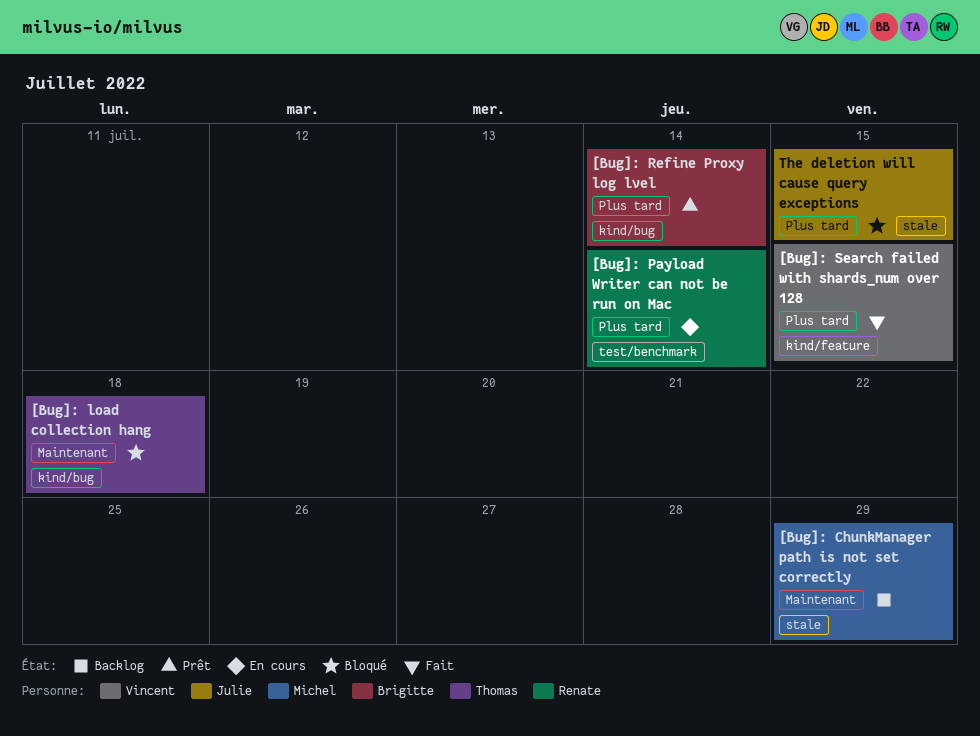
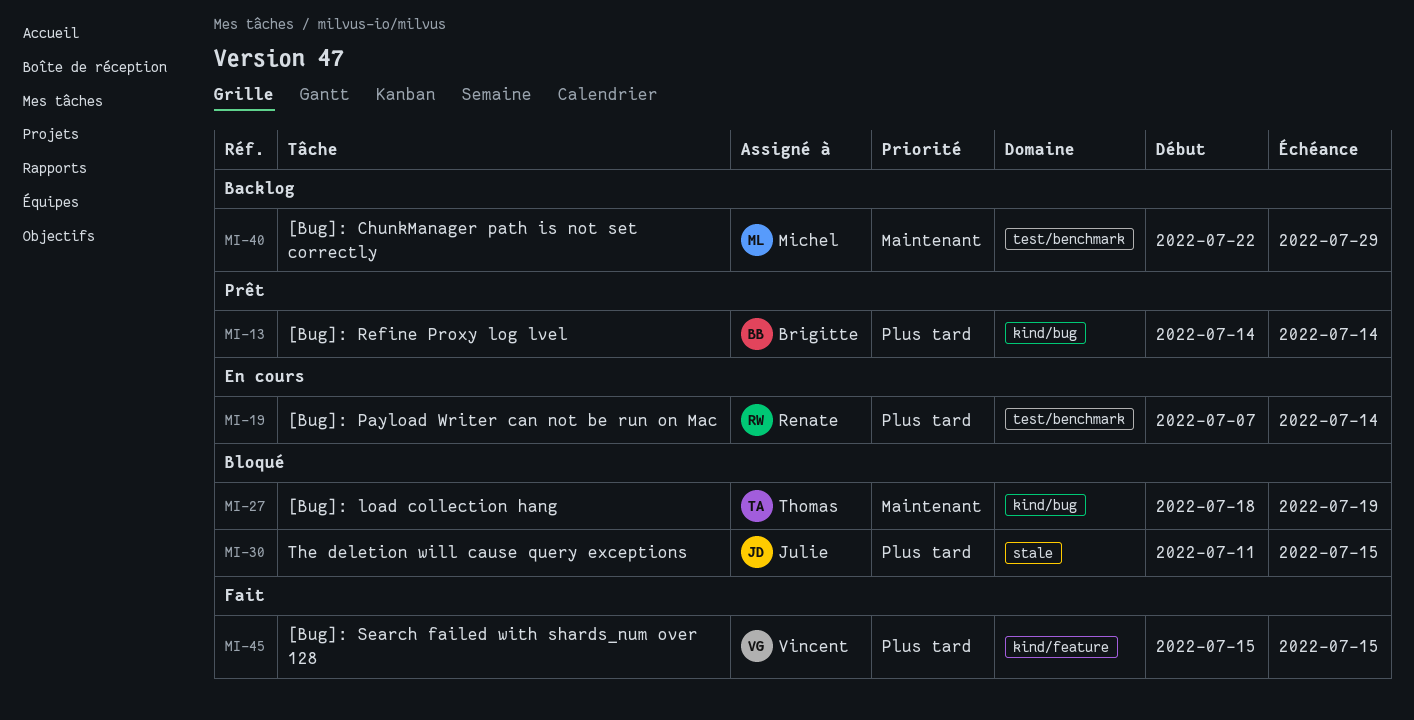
[Bug]: ChunkManager path is not set correctly, label: stale -> test/benchmark
[Bug]: load collection hang, due: Jul 18 -> Jul 19

